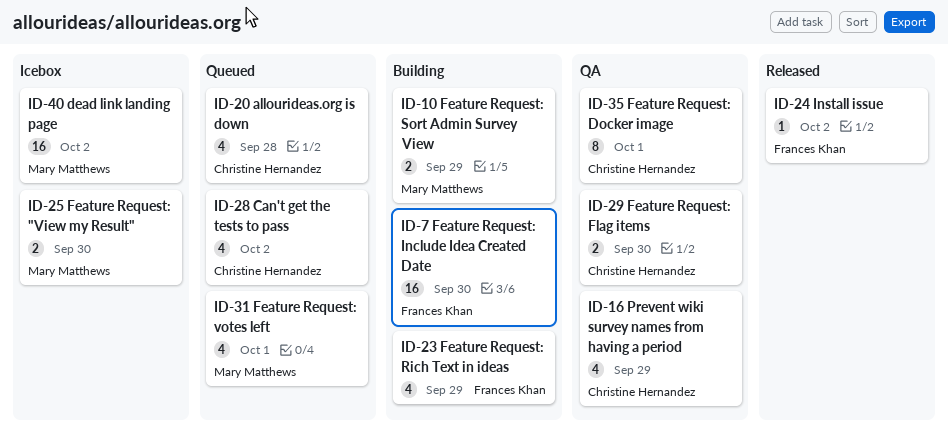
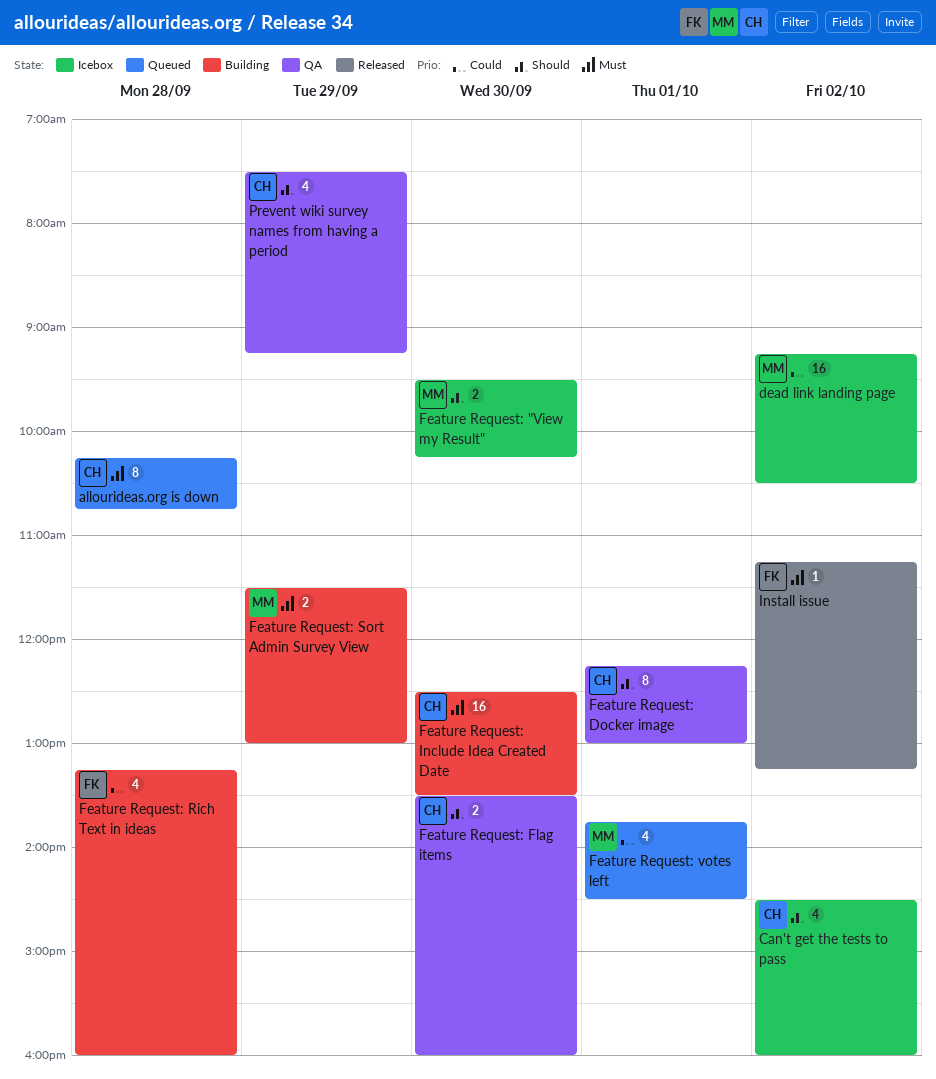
allourideas.org is down, estimate: 4 -> 8
Can't get the tests to pass, status: Queued -> Icebox
Feature Request: Include Idea Created Date, owner: Frances Khan -> Christine Hernandez
Feature Request: Rich Text in ideas, day: Sep 29 -> Sep 28

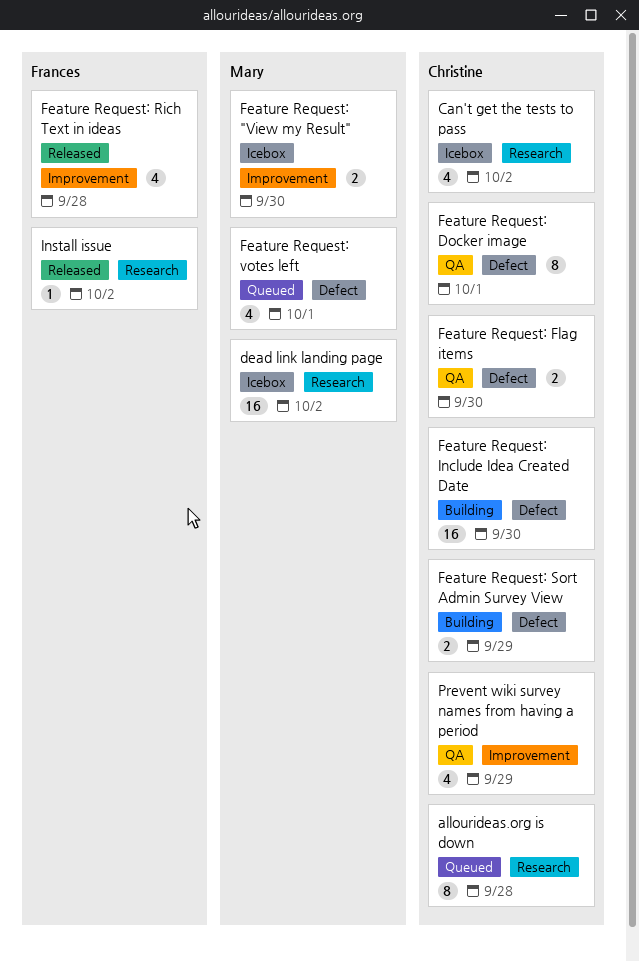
Feature Request: Rich Text in ideas, status: Building -> Released
Feature Request: Sort Admin Survey View, owner: Mary -> Christine

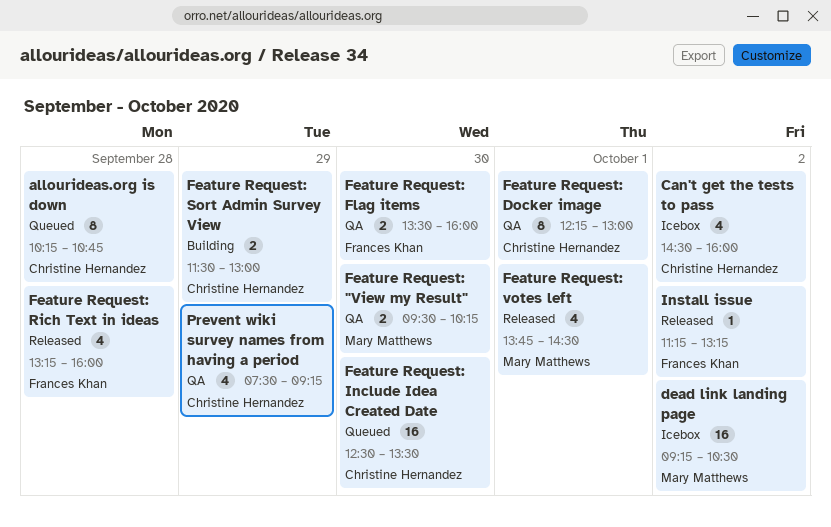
Feature Request: "View my Result", status: Icebox -> QA
Feature Request: Flag items, owner: Christine Hernandez -> Frances Khan
Feature Request: Include Idea Created Date, status: Building -> Queued
Feature Request: votes left, status: Queued -> Released

